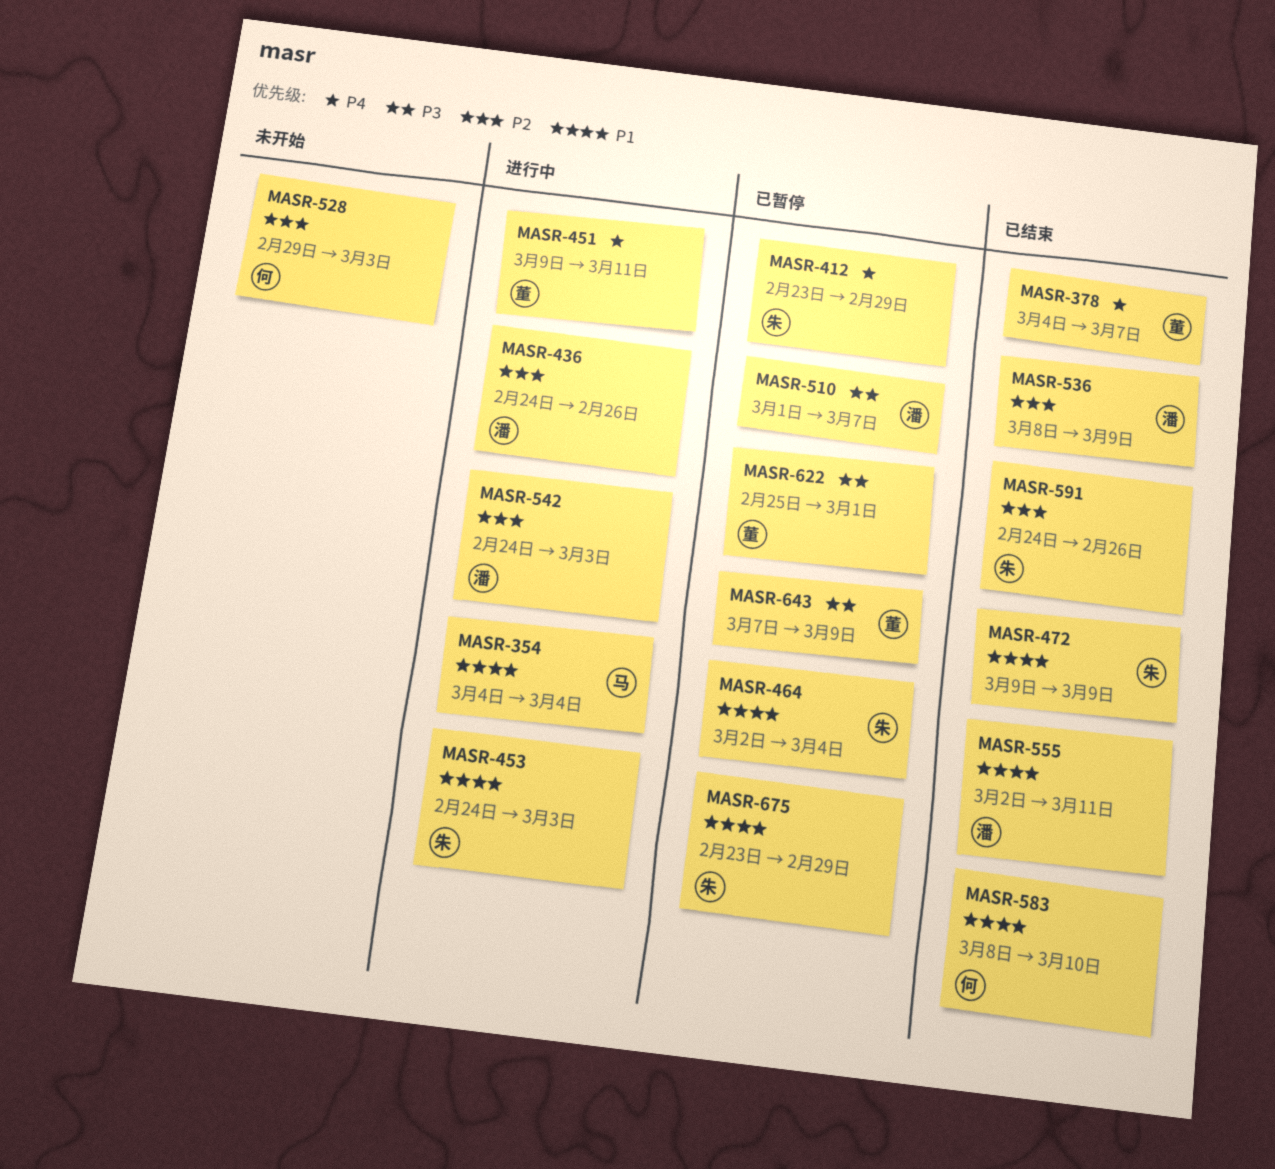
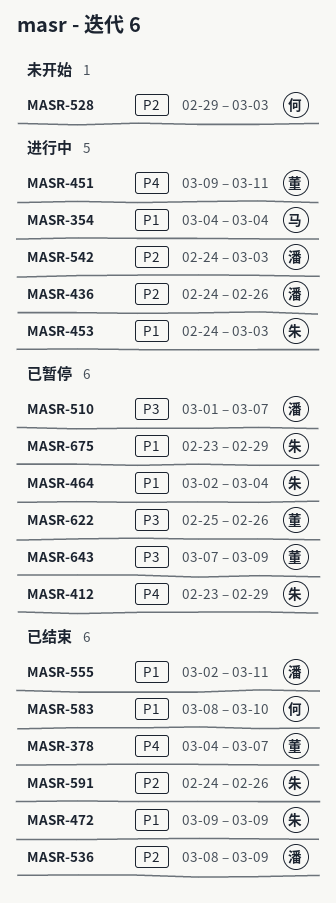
MASR-622, due: Mar 1 -> Feb 26

